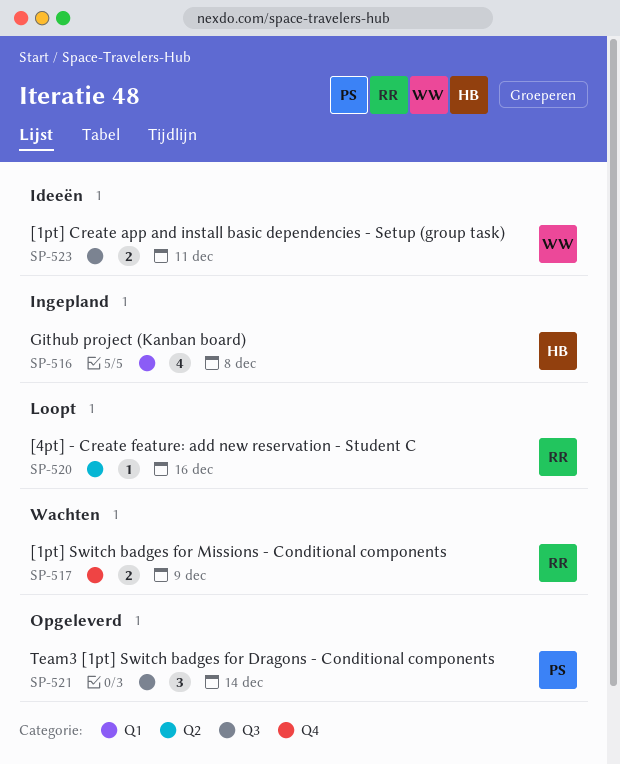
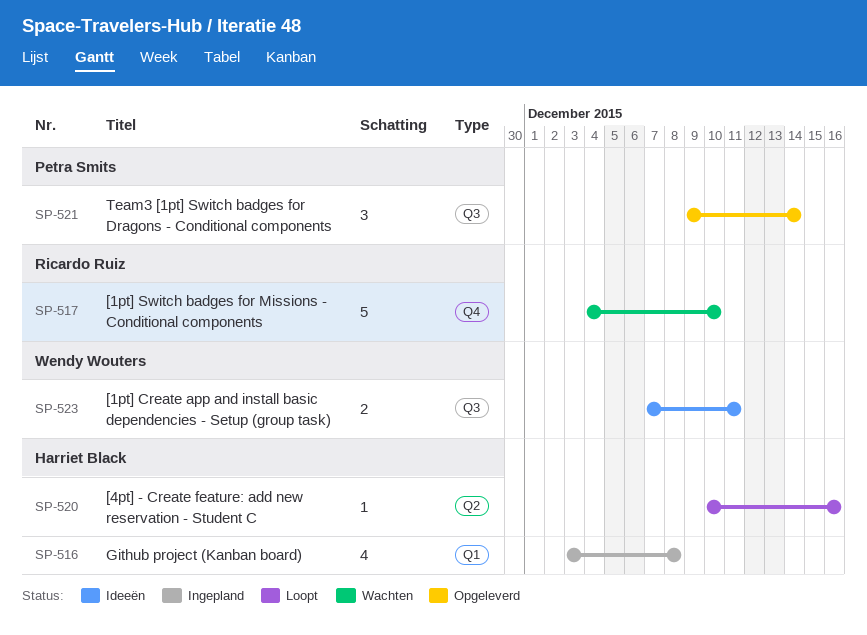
SP-517, estimate: 2 -> 5
SP-517, due: Dec 9 -> Dec 10
SP-520, owner: Ricardo Ruiz -> Harriet Black

